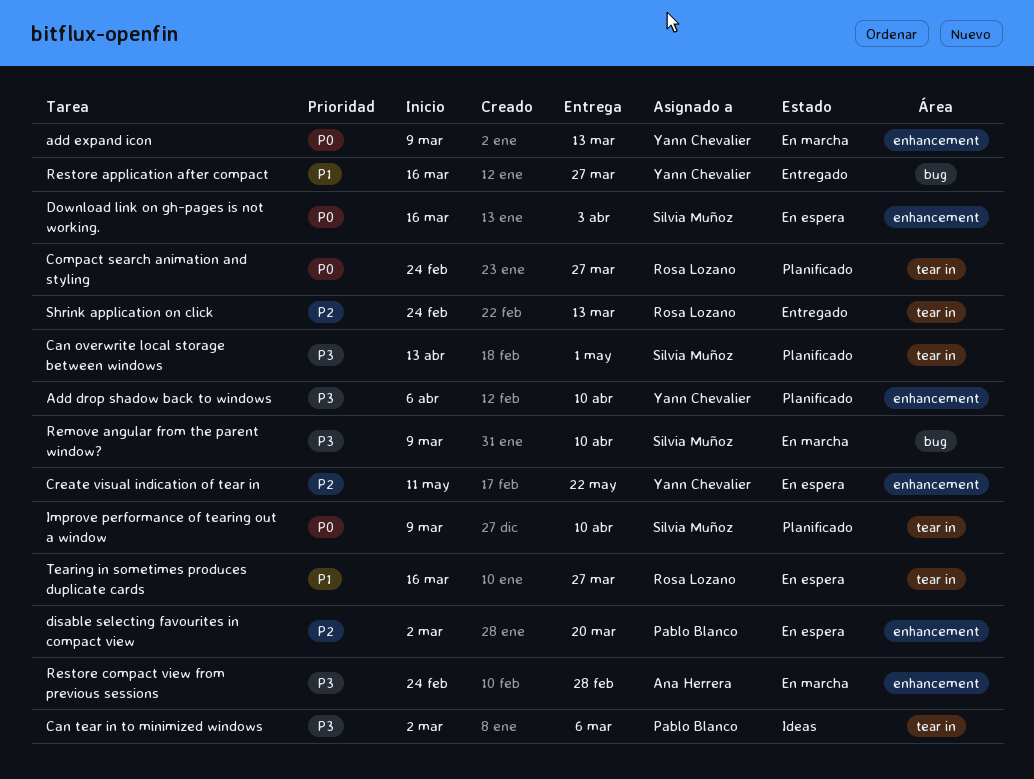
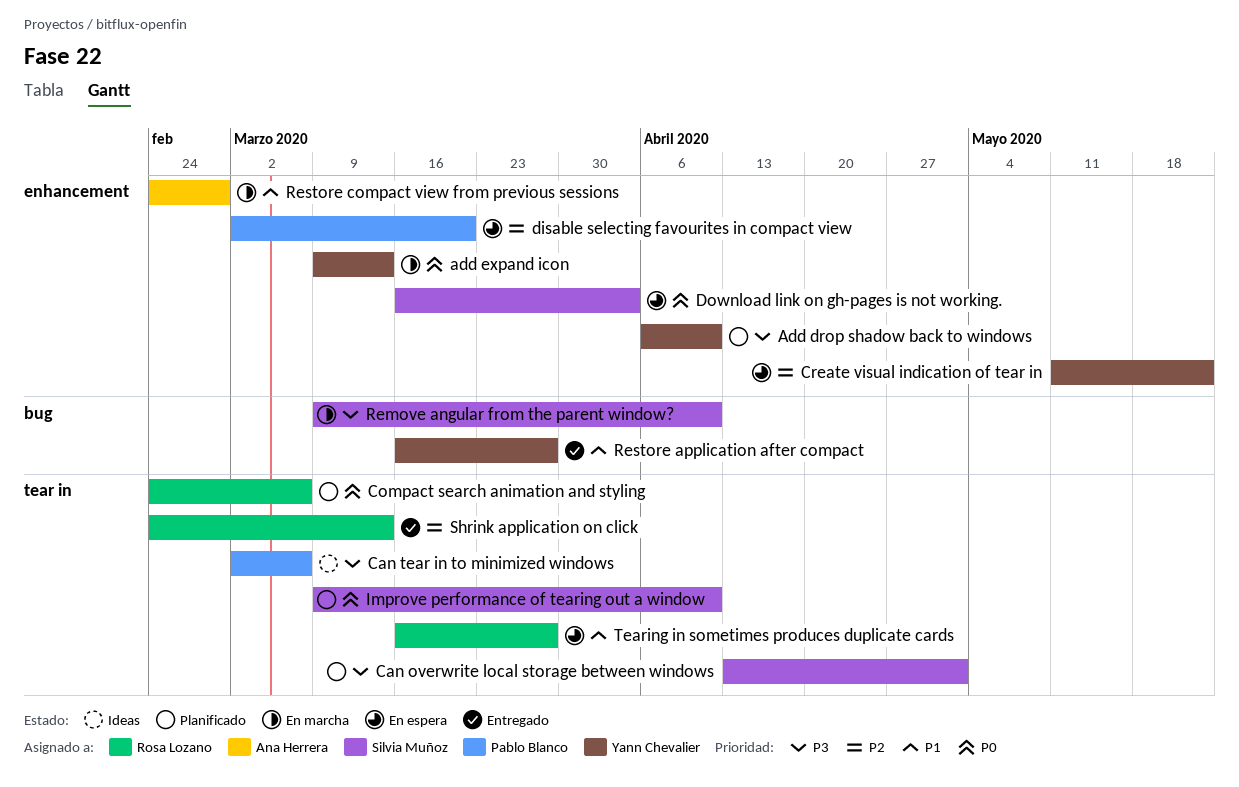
Compact search animation and styling, due: Mar 27 -> Mar 6
Restore compact view from previous sessions, priority: P3 -> P1

